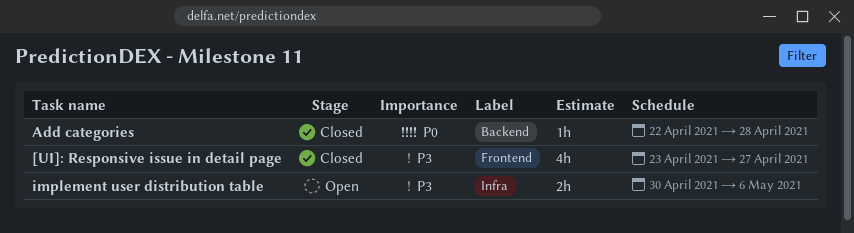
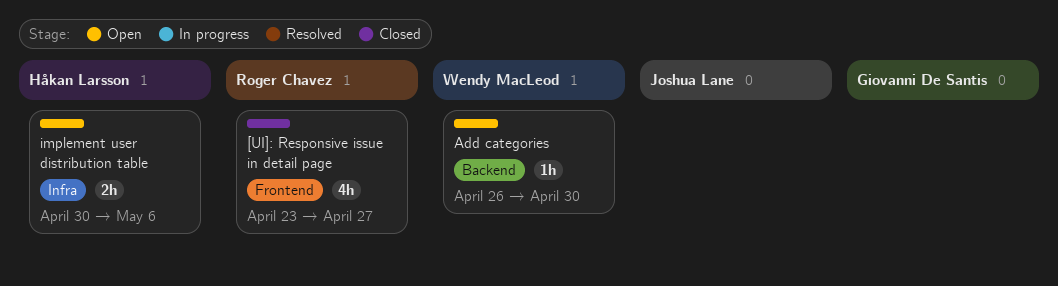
Add categories, status: Closed -> Open
Add categories, start: Apr 22 -> Apr 26
Add categories, due: Apr 28 -> Apr 30

